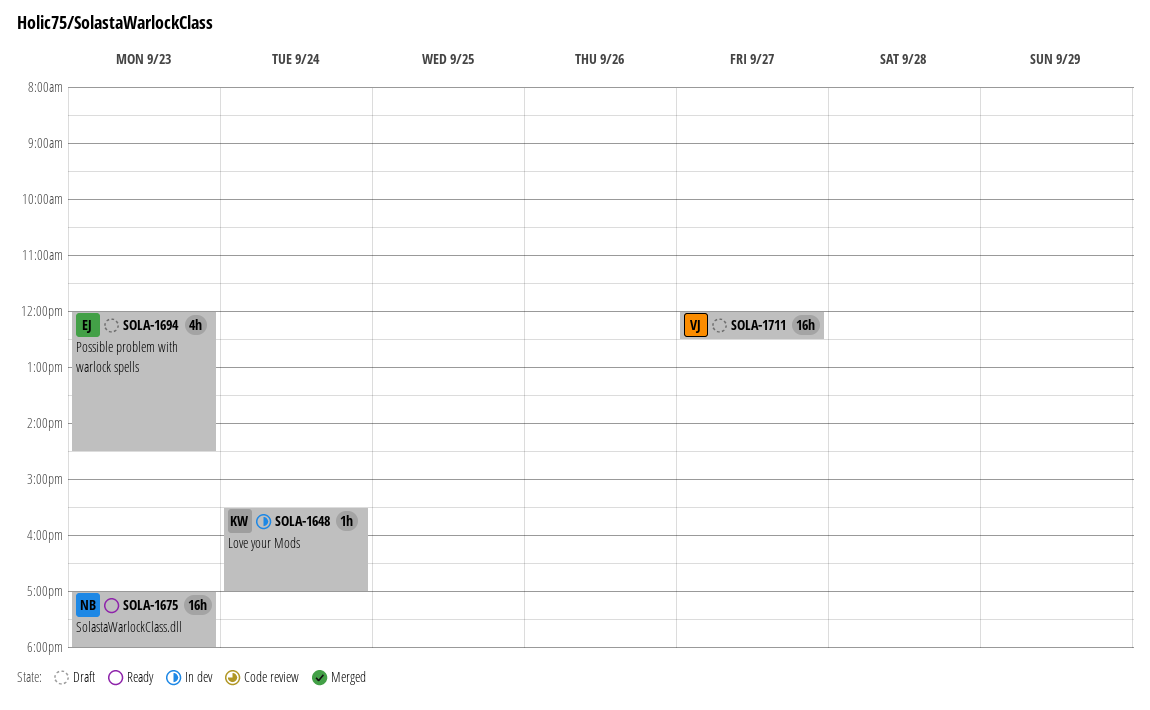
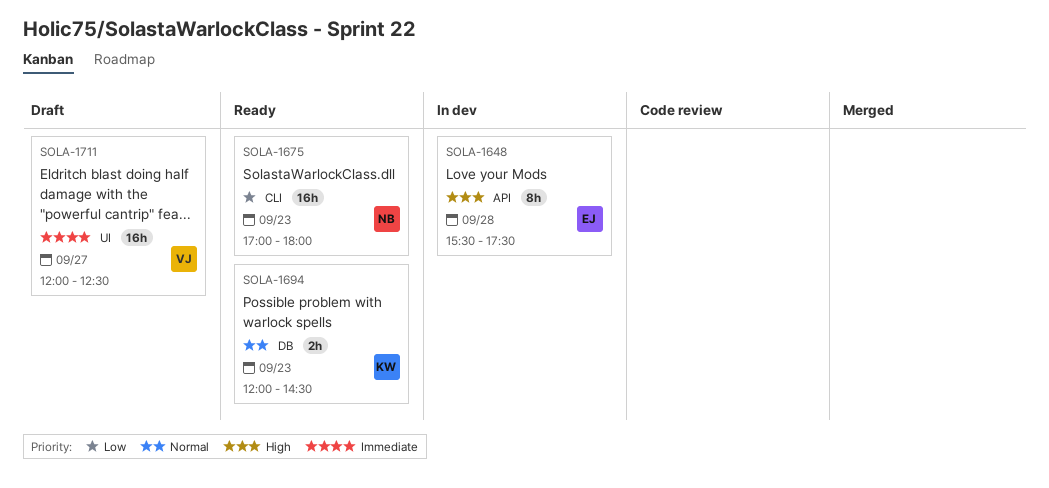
SOLA-1648, owner: KW -> EJ
SOLA-1648, estimate: 1h -> 8h
SOLA-1648, day: Sep 24 -> Sep 28
SOLA-1648, ends: 17:00 -> 17:30
SOLA-1694, status: Draft -> Ready
SOLA-1694, owner: EJ -> KW
SOLA-1694, estimate: 4h -> 2h

